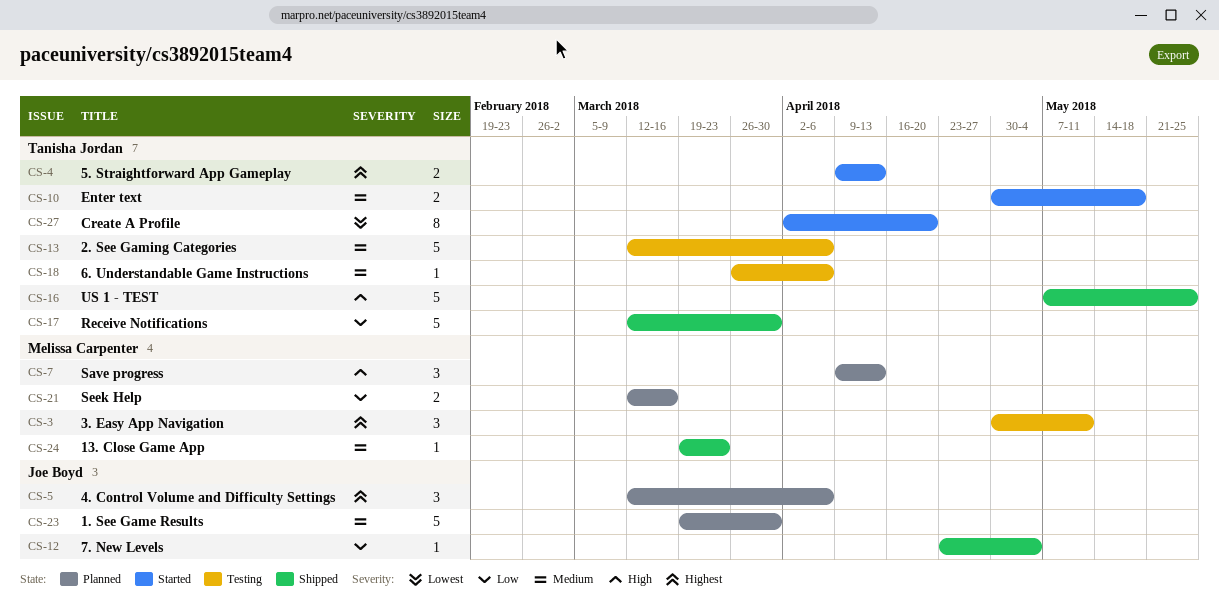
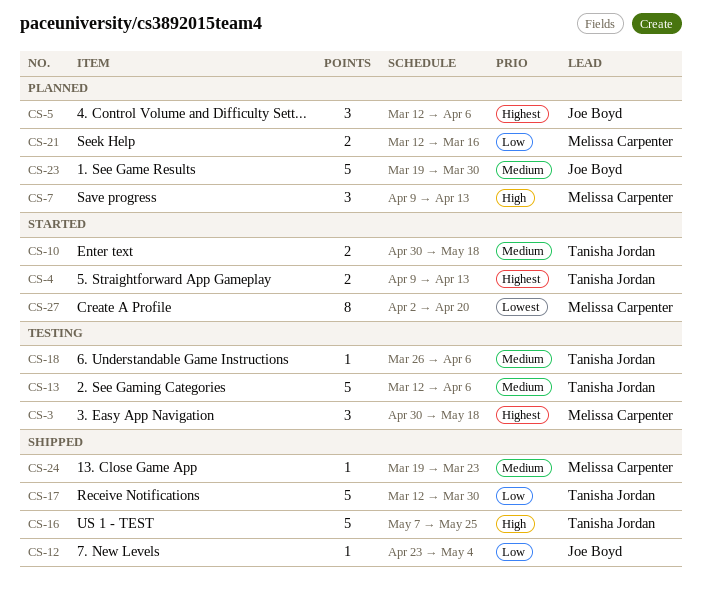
CS-3, due: May 11 -> May 18
CS-27, owner: Tanisha Jordan -> Melissa Carpenter

